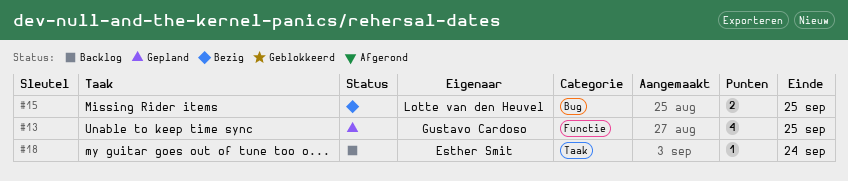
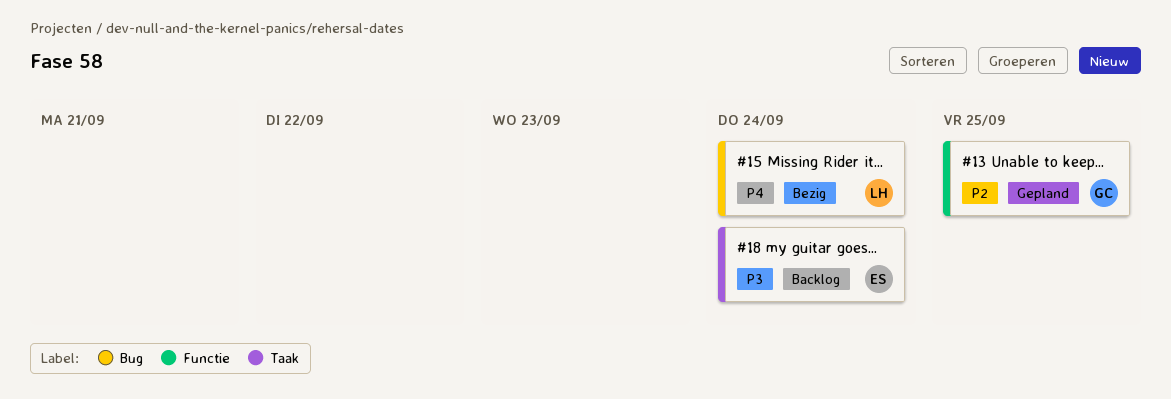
#15, due: Sep 25 -> Sep 24

